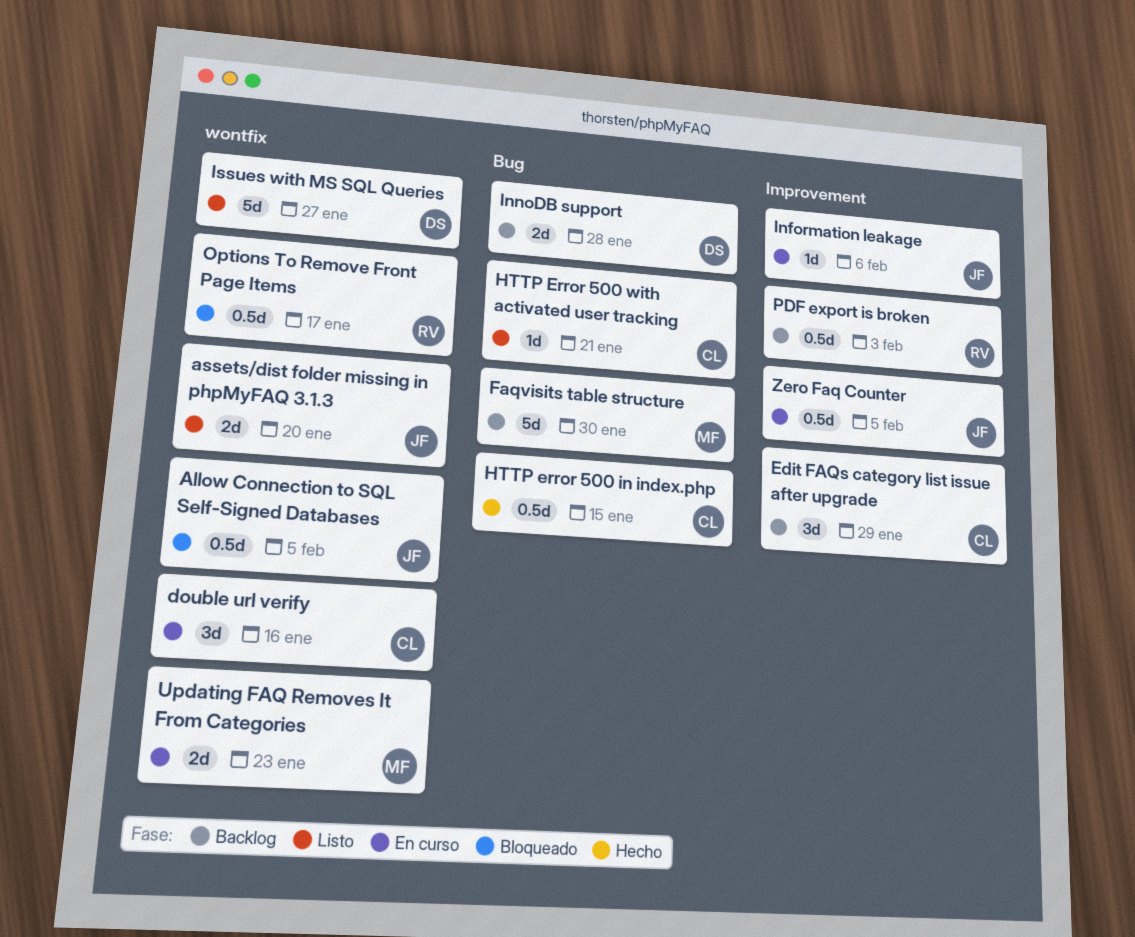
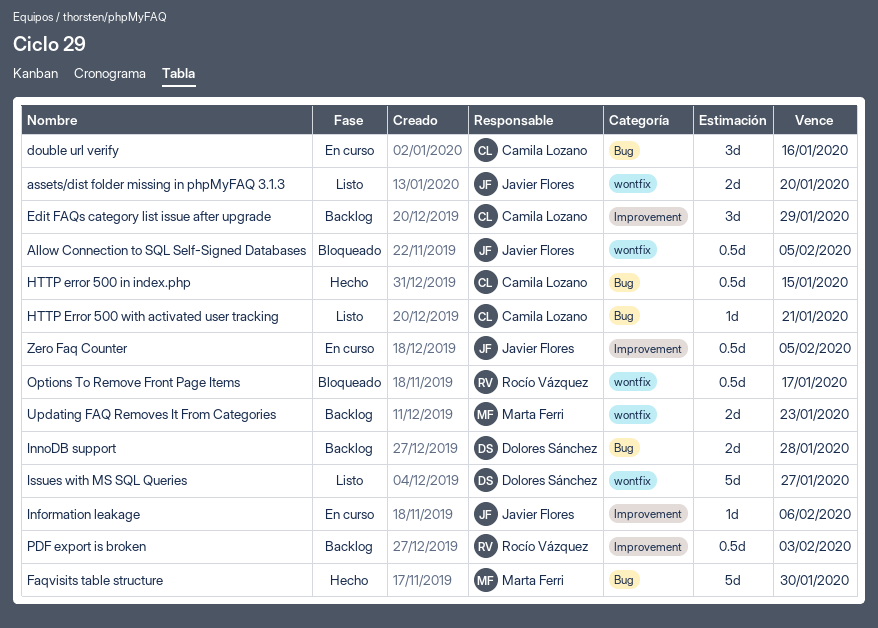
double url verify, label: wontfix -> Bug
Faqvisits table structure, status: Backlog -> Hecho
Updating FAQ Removes It From Categories, status: En curso -> Backlog

